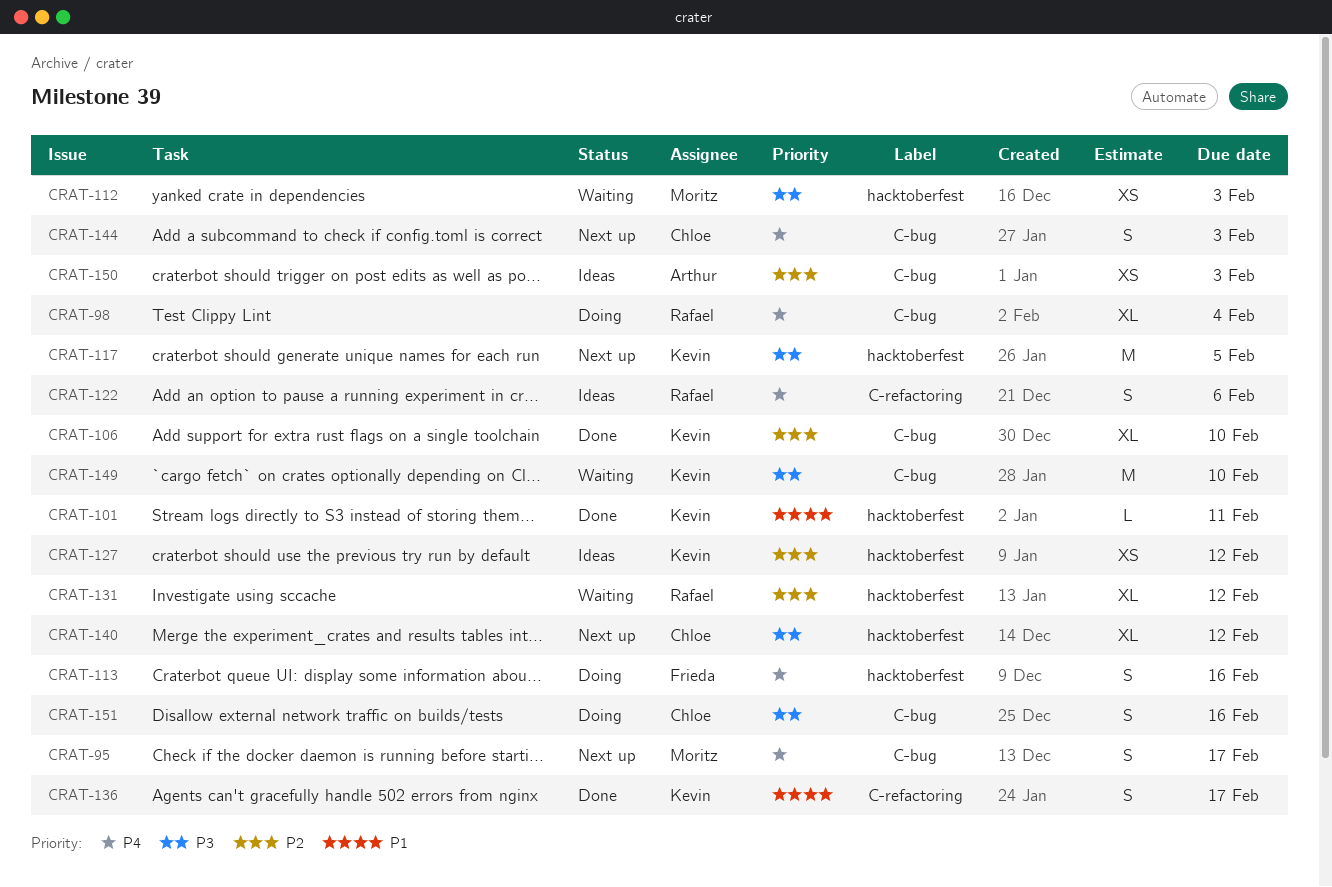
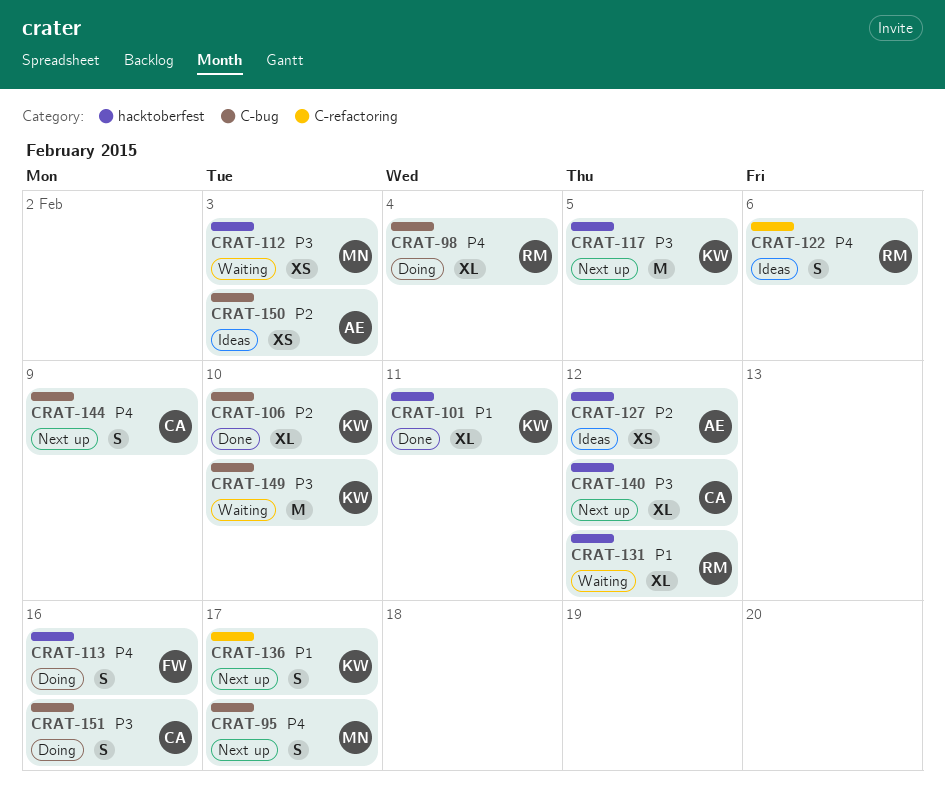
CRAT-101, estimate: L -> XL
CRAT-127, owner: Kevin -> Arthur
CRAT-131, priority: P2 -> P1
CRAT-136, status: Done -> Next up
CRAT-144, due: Feb 3 -> Feb 9

